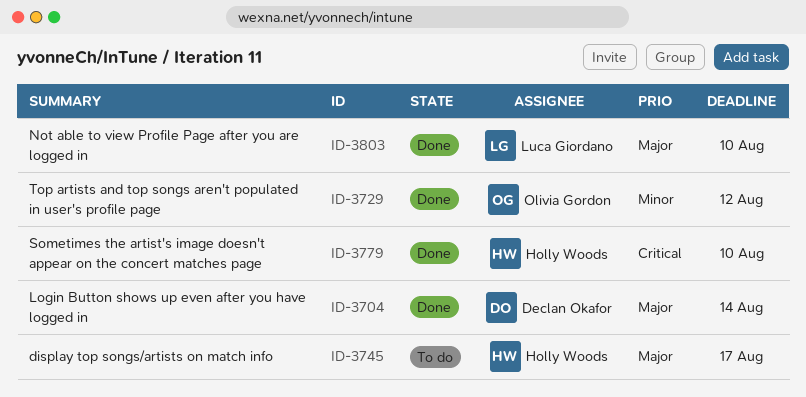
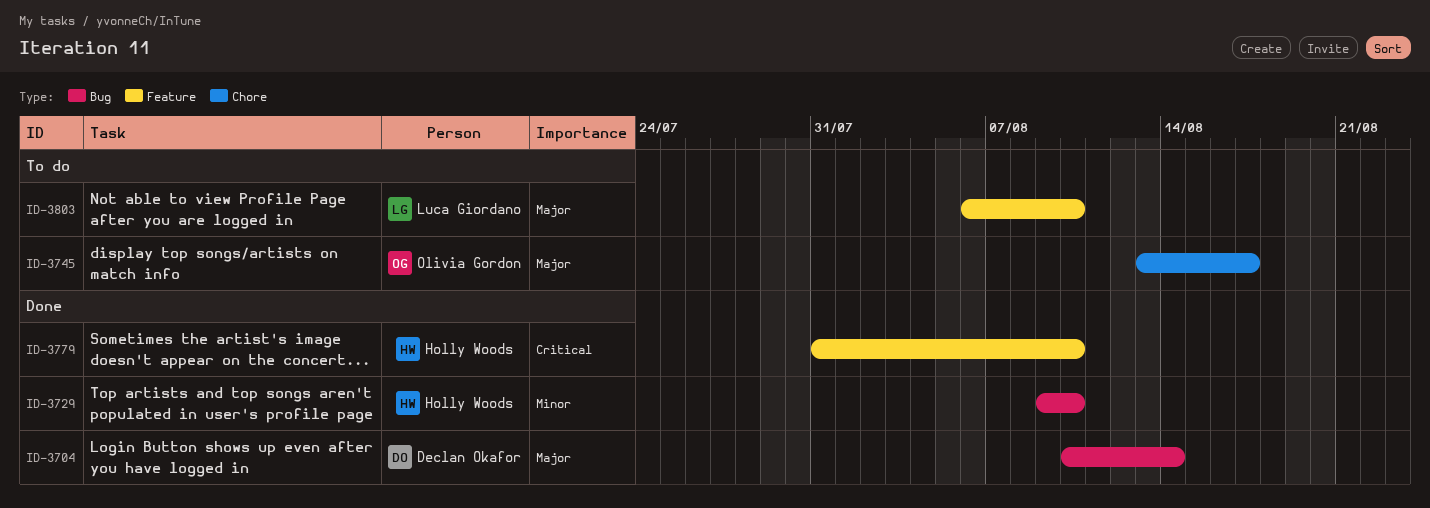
ID-3729, owner: Olivia Gordon -> Holly Woods
ID-3729, due: Aug 12 -> Aug 10
ID-3745, owner: Holly Woods -> Olivia Gordon
ID-3803, status: Done -> To do

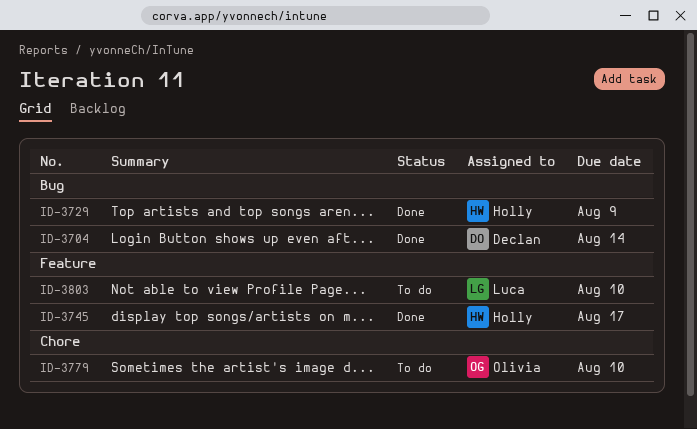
ID-3729, due: Aug 10 -> Aug 9
ID-3745, status: To do -> Done
ID-3745, owner: Olivia Gordon -> Holly Woods
ID-3745, label: Chore -> Feature
ID-3779, status: Done -> To do
ID-3779, owner: Holly Woods -> Olivia Gordon
ID-3779, label: Feature -> Chore

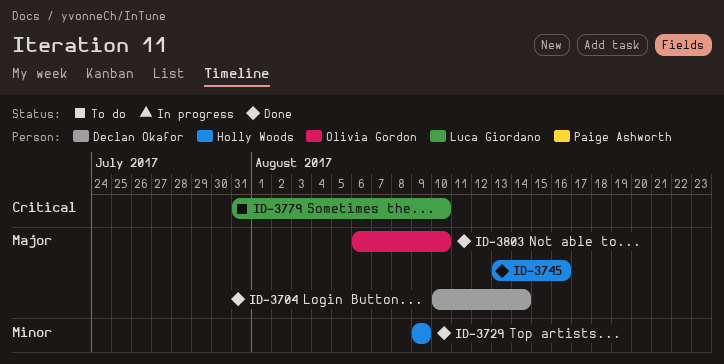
ID-3745, due: Aug 17 -> Aug 16
ID-3779, owner: Olivia Gordon -> Luca Giordano
ID-3803, status: To do -> Done
ID-3803, owner: Luca Giordano -> Olivia Gordon

